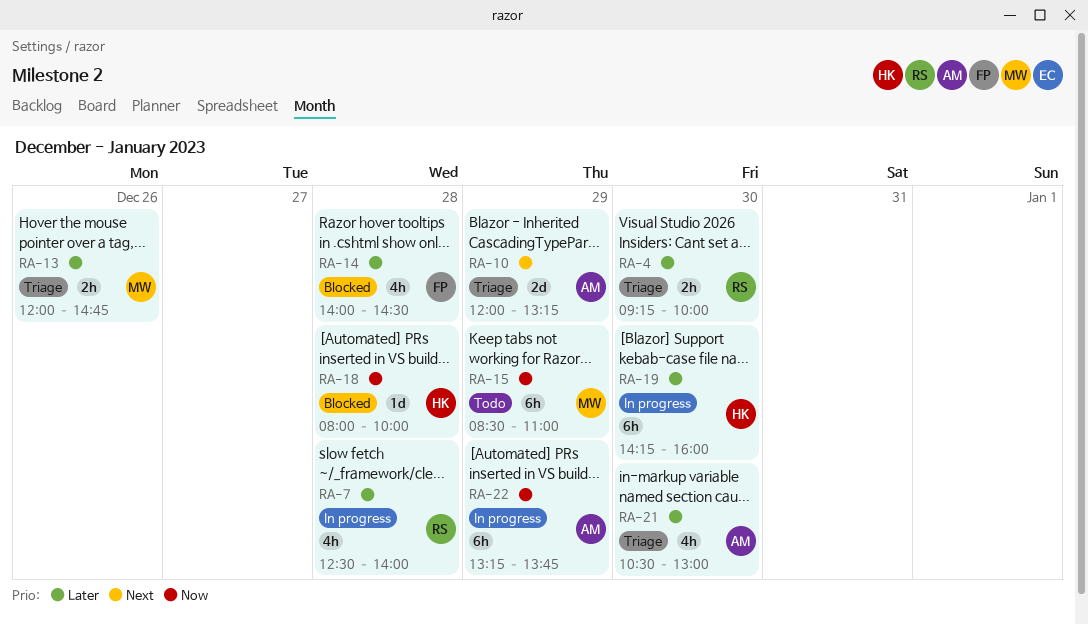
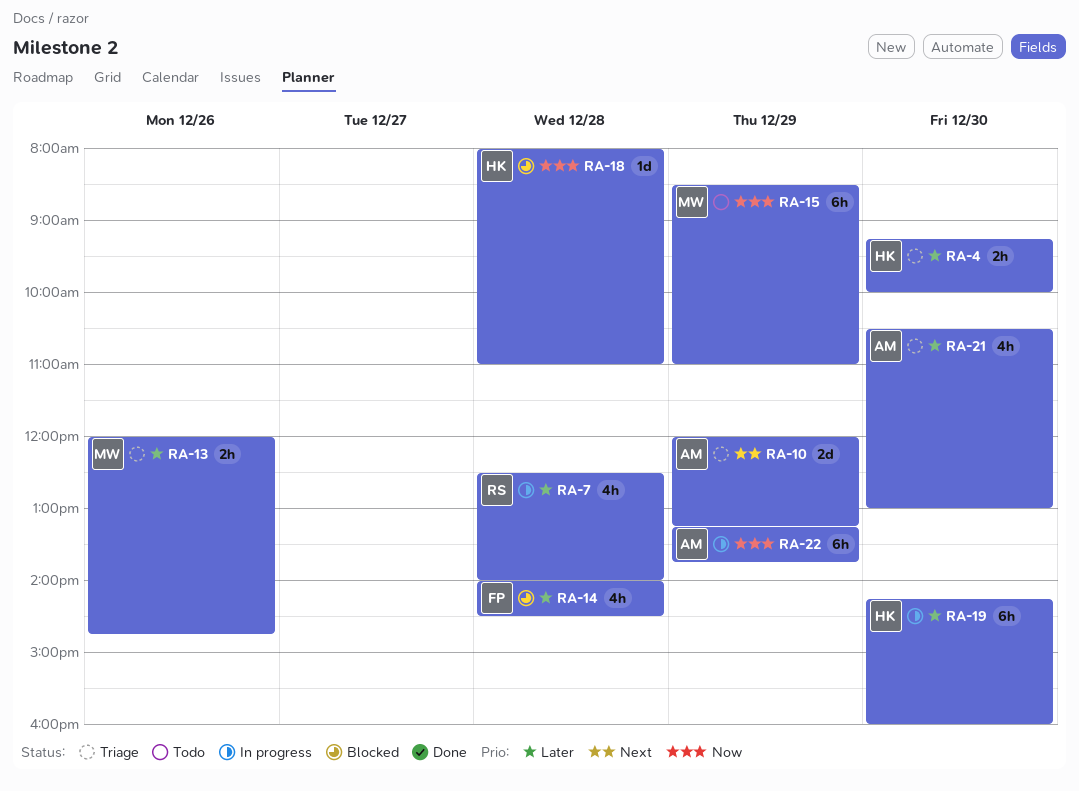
RA-4, owner: RS -> HK
RA-18, ends: 10:00 -> 11:00

